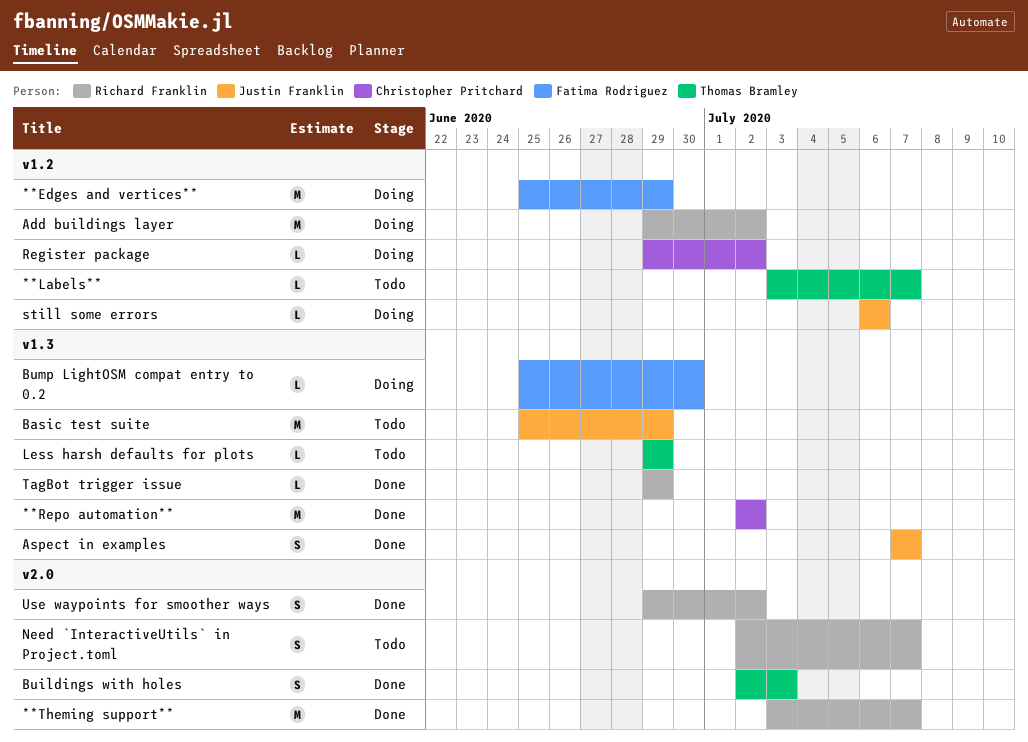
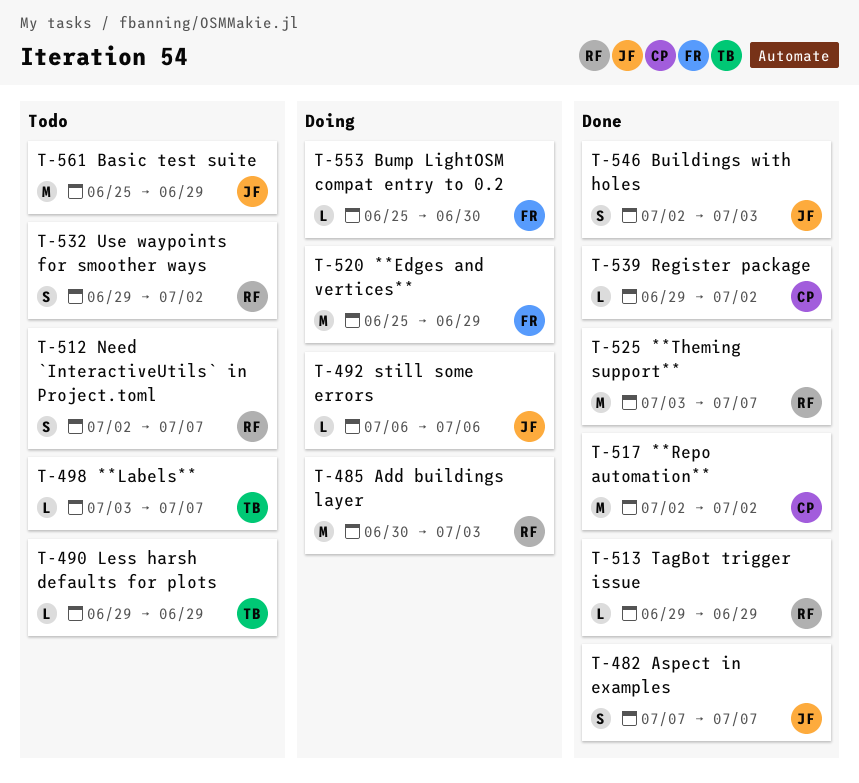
Add buildings layer, start: Jun 29 -> Jun 30
Add buildings layer, due: Jul 2 -> Jul 3
Buildings with holes, owner: Thomas Bramley -> Justin Franklin
Register package, status: Doing -> Done
Use waypoints for smoother ways, status: Done -> Todo

